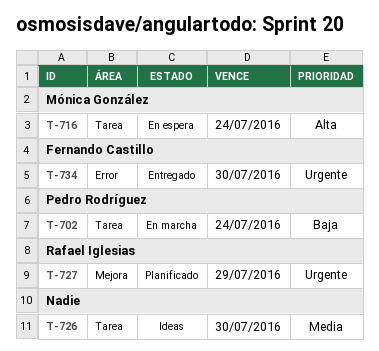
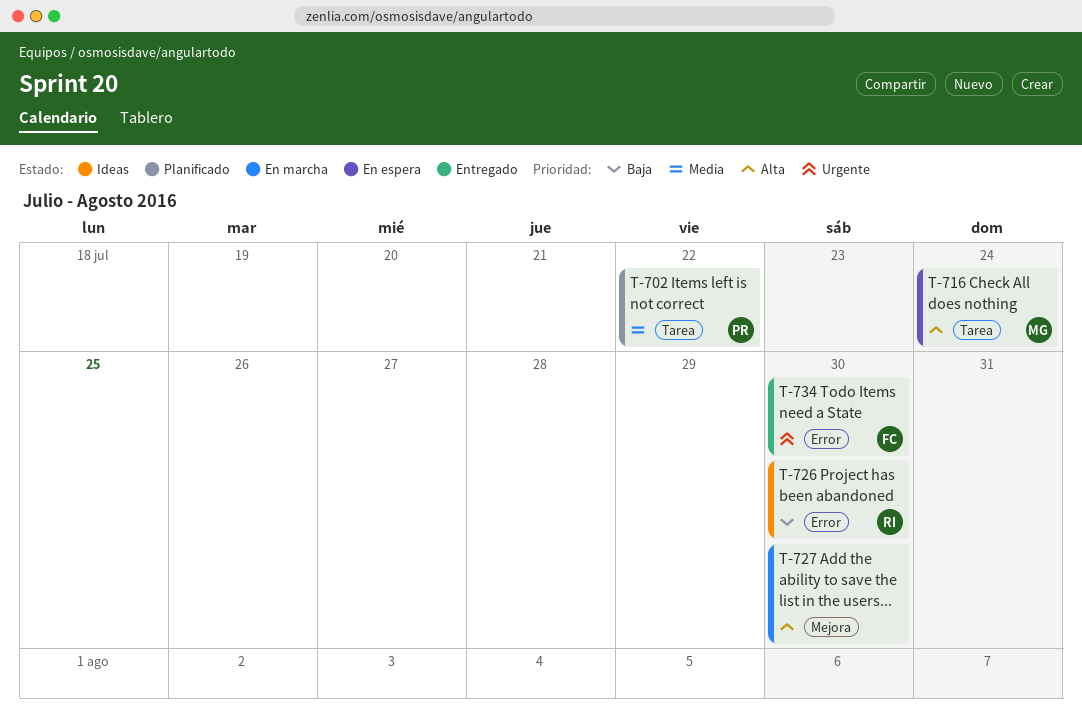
T-702, status: En marcha -> Planificado
T-702, priority: Baja -> Media
T-702, due: Jul 24 -> Jul 22
T-726, owner: none -> Rafael Iglesias
T-726, priority: Media -> Baja
T-726, label: Tarea -> Error
T-727, status: Planificado -> En marcha
T-727, owner: Rafael Iglesias -> none
T-727, priority: Urgente -> Alta
T-727, due: Jul 29 -> Jul 30

